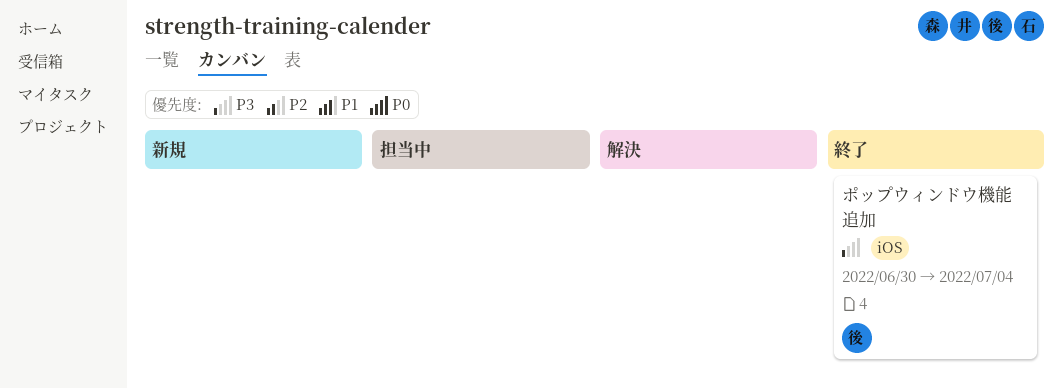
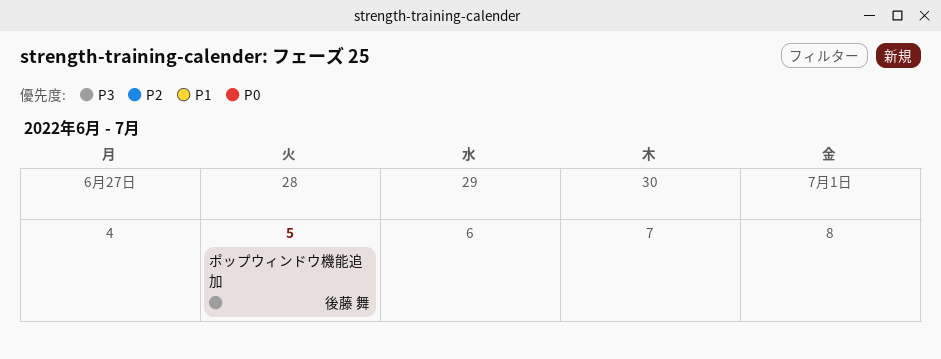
ポップウィンドウ機能追加, due: Jul 4 -> Jul 5

